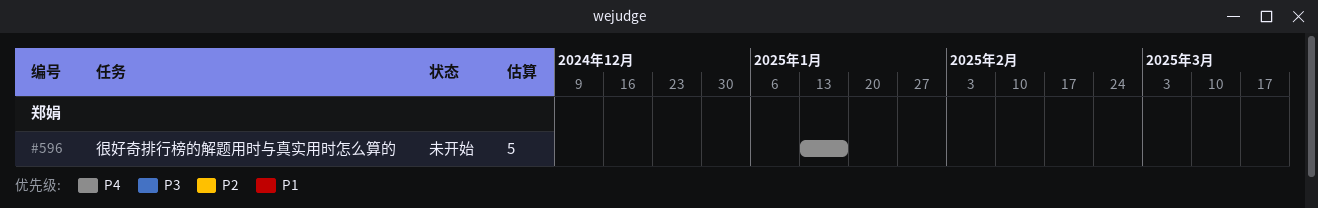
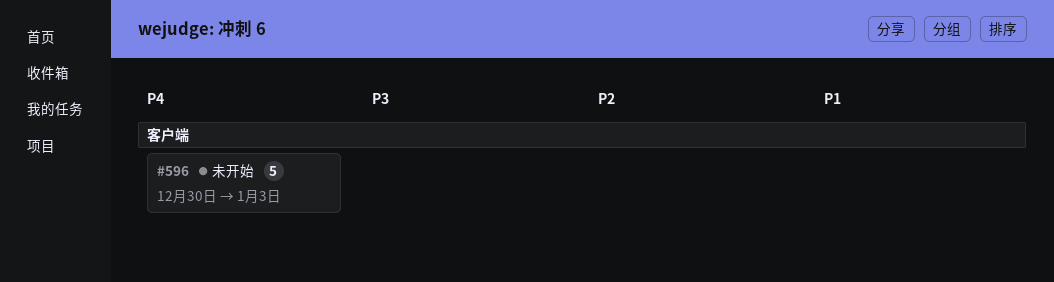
#596, start: Jan 13 -> Dec 30
#596, due: Jan 17 -> Jan 3

